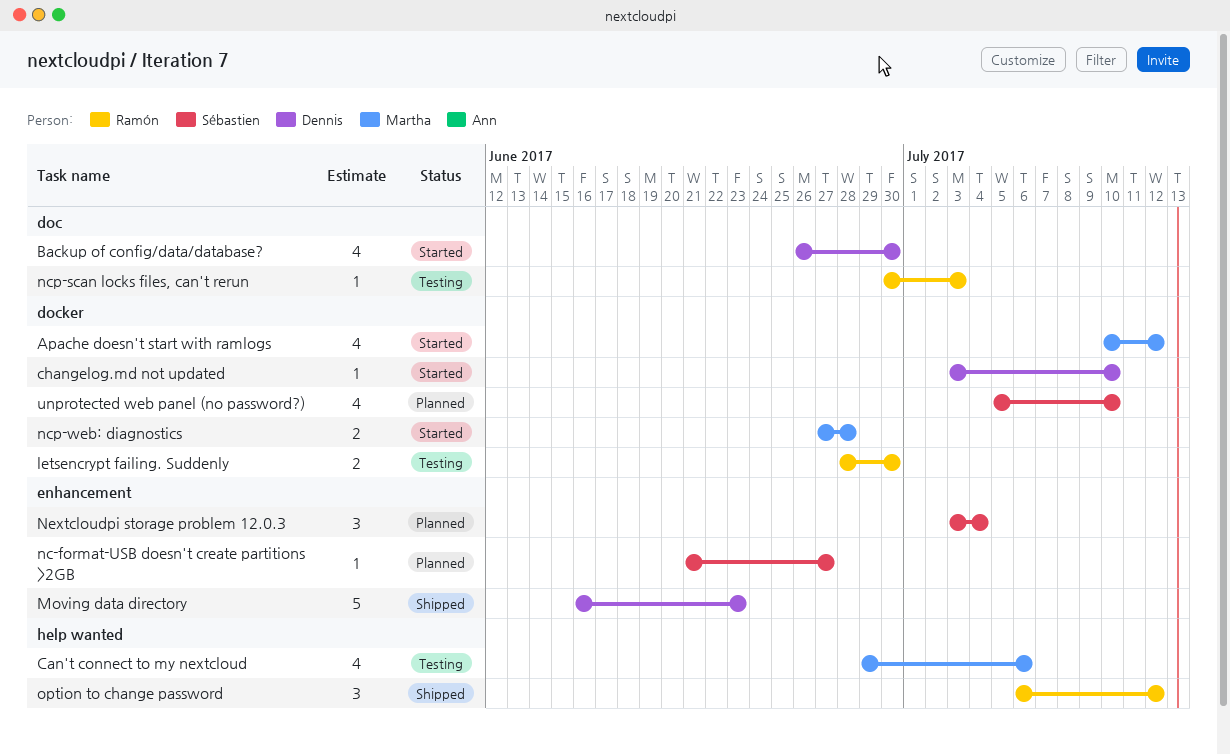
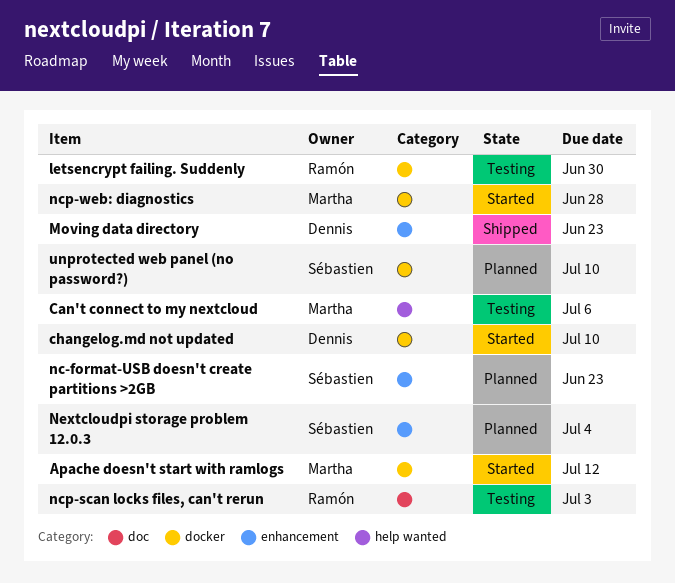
Backup of config/data/database?: present -> none
nc-format-USB doesn't create partitions >2GB, due: Jun 27 -> Jun 23
option to change password: present -> none

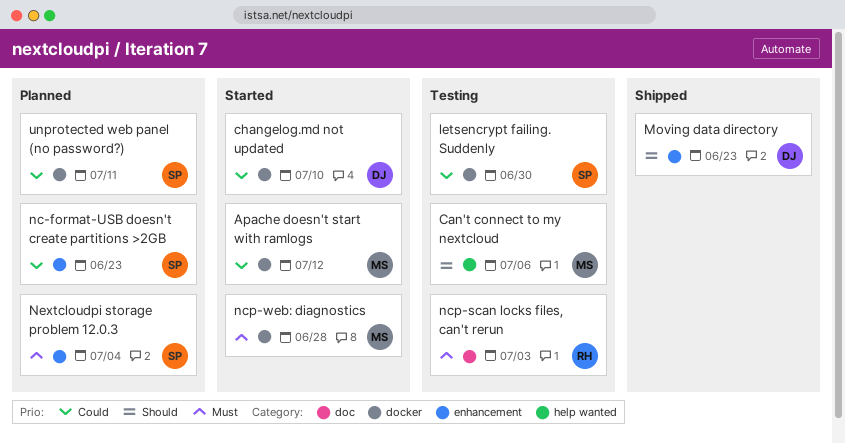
letsencrypt failing. Suddenly, owner: Ramón -> Sébastien
unprotected web panel (no password?), due: Jul 10 -> Jul 11

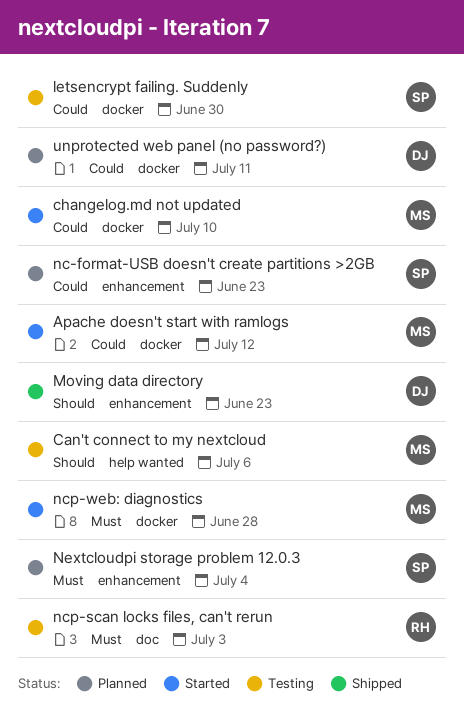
changelog.md not updated, owner: DJ -> MS
unprotected web panel (no password?), owner: SP -> DJ

